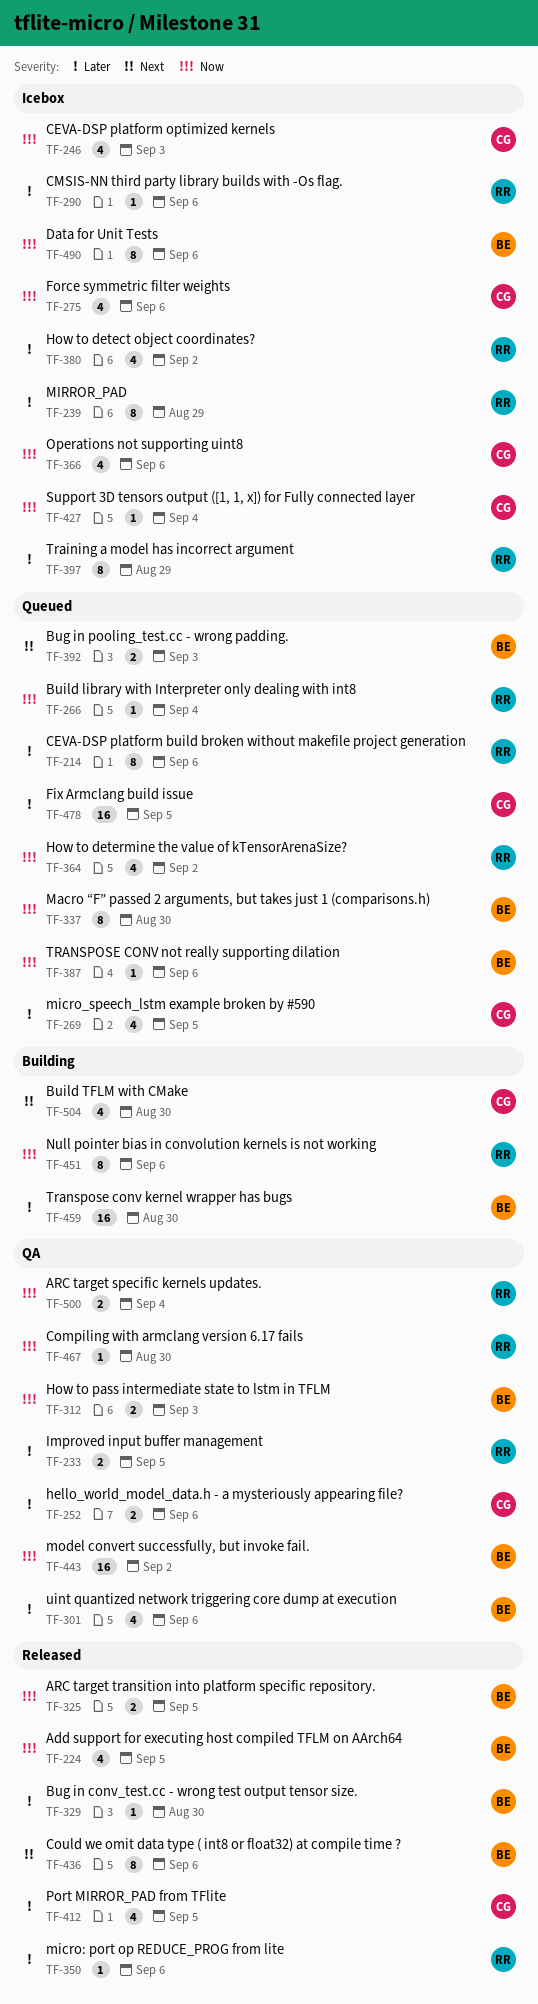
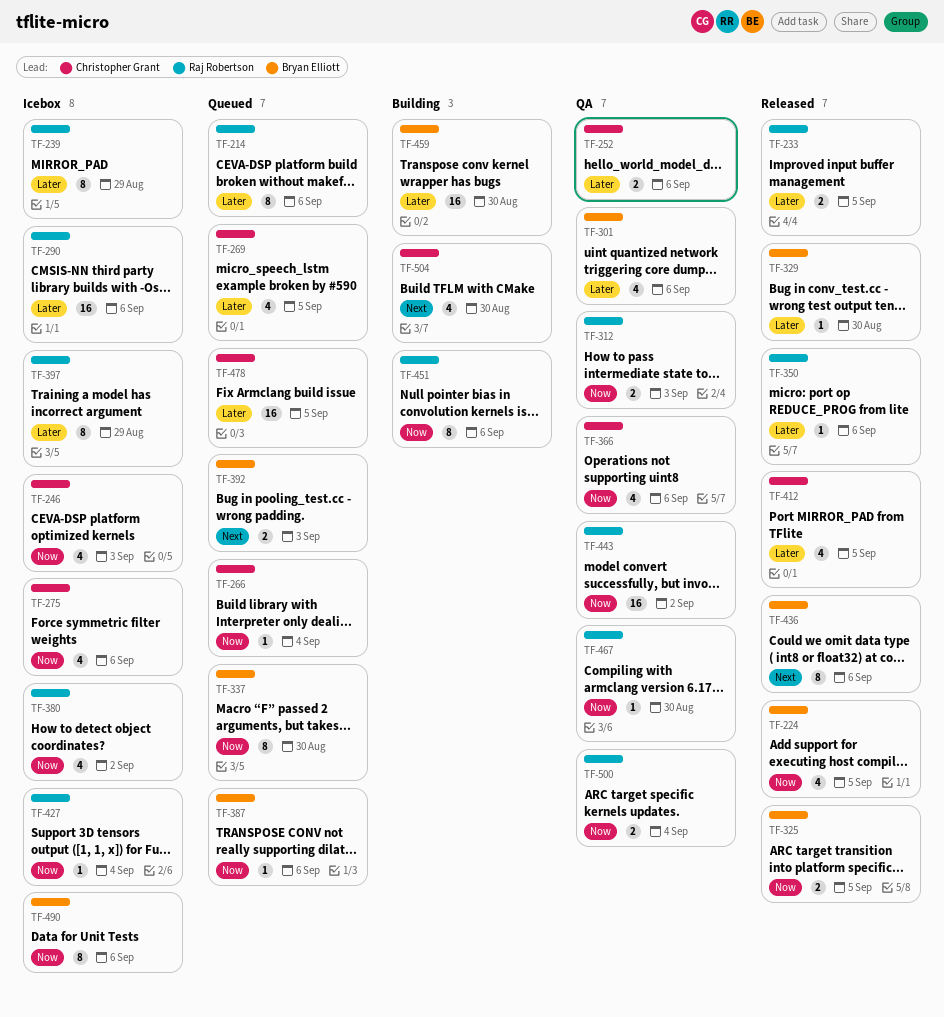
TF-233, status: QA -> Released
TF-266, owner: Raj Robertson -> Christopher Grant
TF-290, estimate: 1 -> 16
TF-312, owner: Bryan Elliott -> Raj Robertson
TF-364: present -> none
TF-366, status: Icebox -> QA
TF-380, priority: Later -> Now
TF-427, owner: Christopher Grant -> Raj Robertson
TF-443, owner: Bryan Elliott -> Raj Robertson

